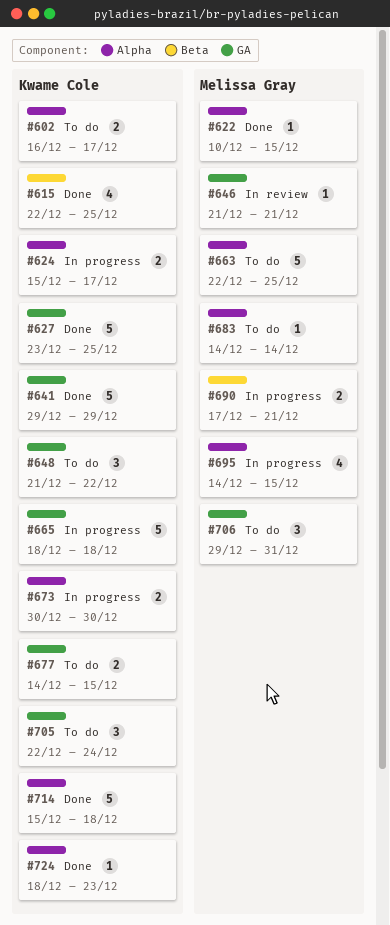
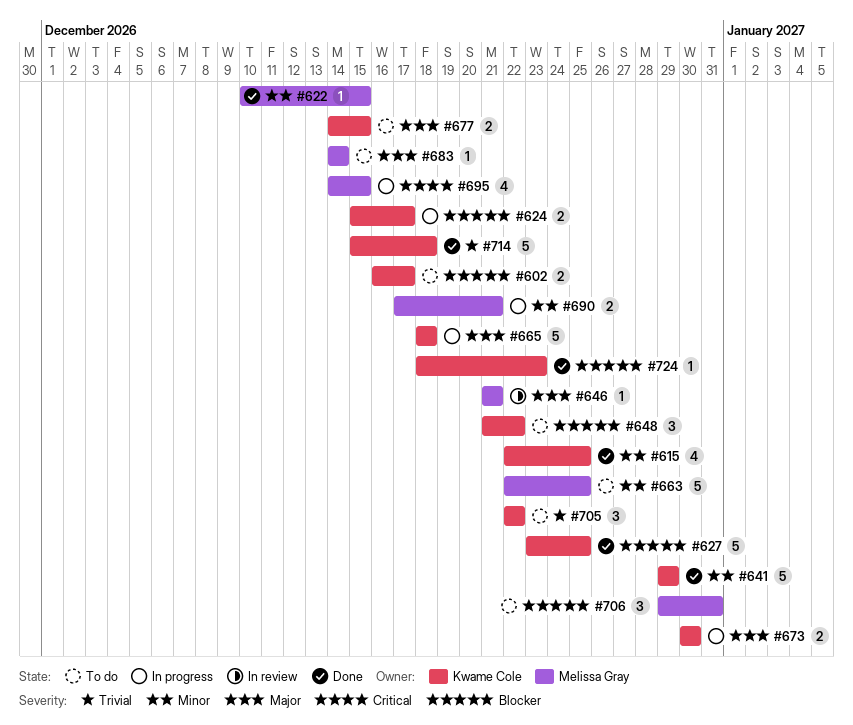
#705, due: Dec 24 -> Dec 22

